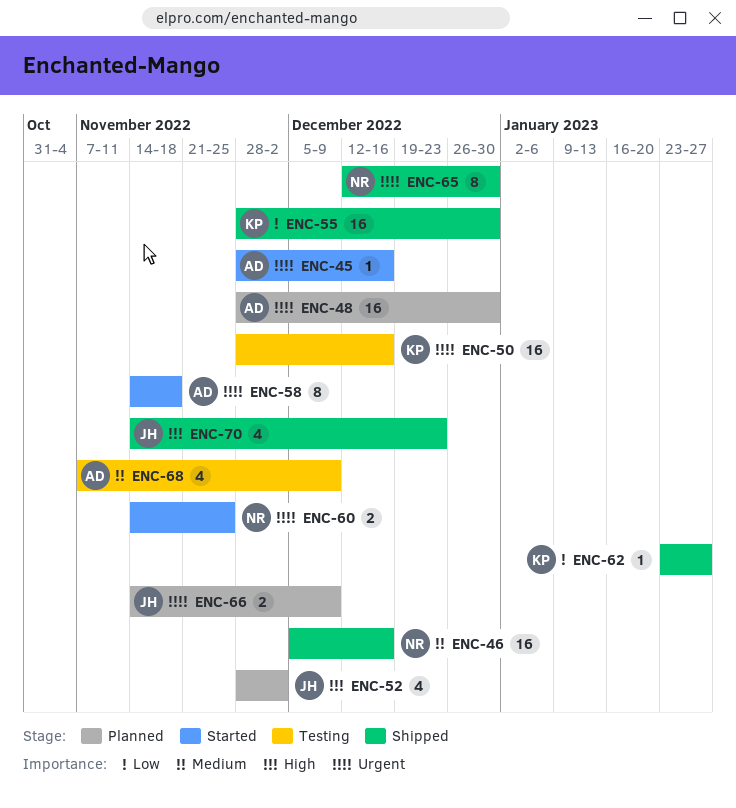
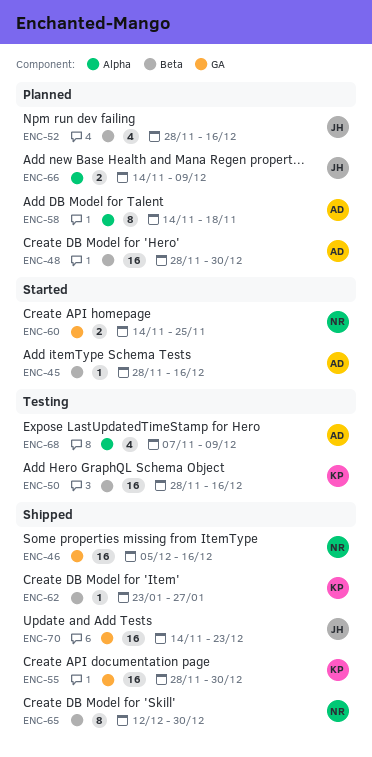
ENC-52, due: Dec 2 -> Dec 16
ENC-58, status: Started -> Planned
ENC-70, estimate: 4 -> 16

